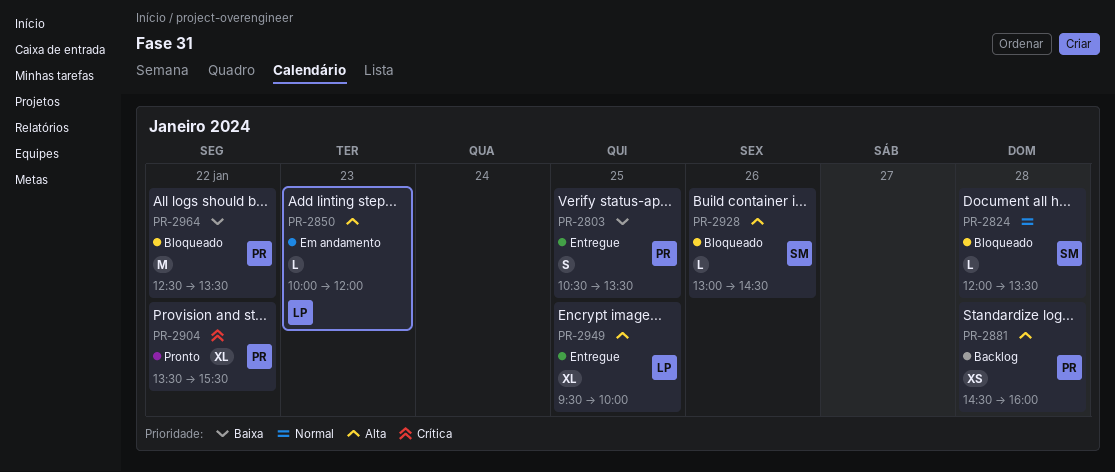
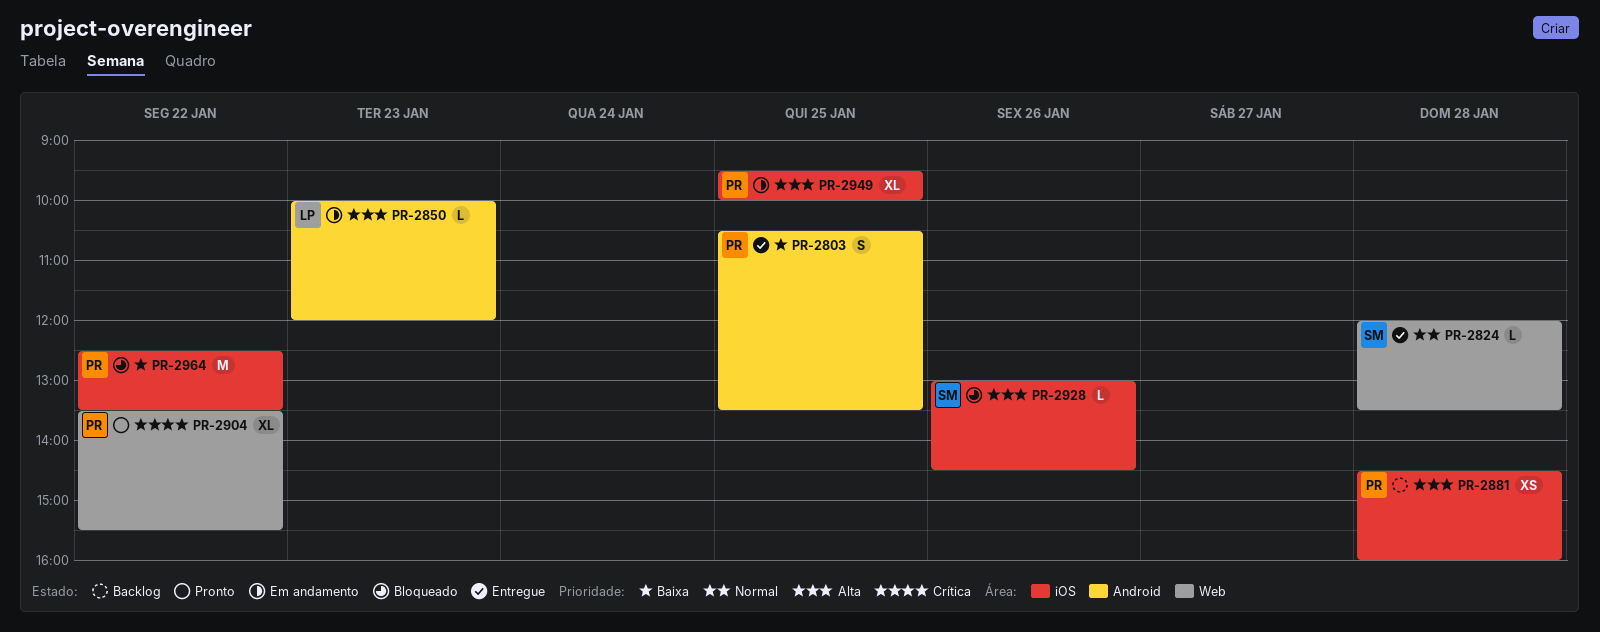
PR-2824, status: Bloqueado -> Entregue
PR-2949, status: Entregue -> Em andamento
PR-2949, owner: LP -> PR

